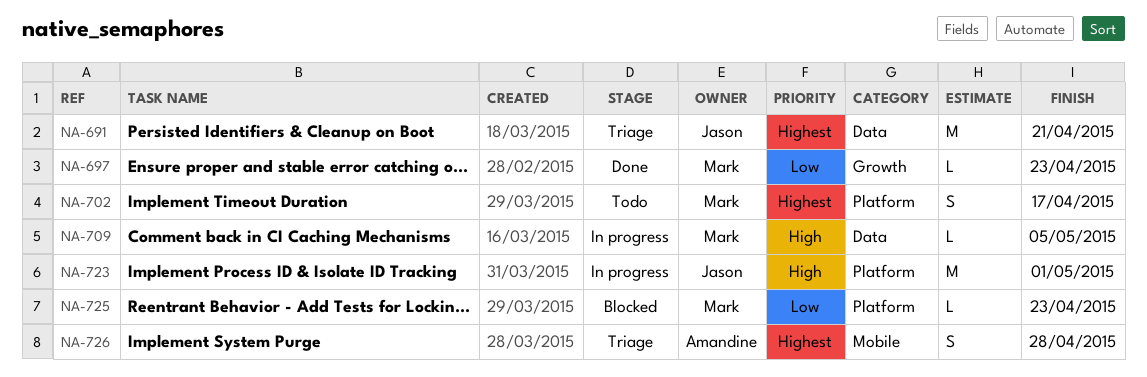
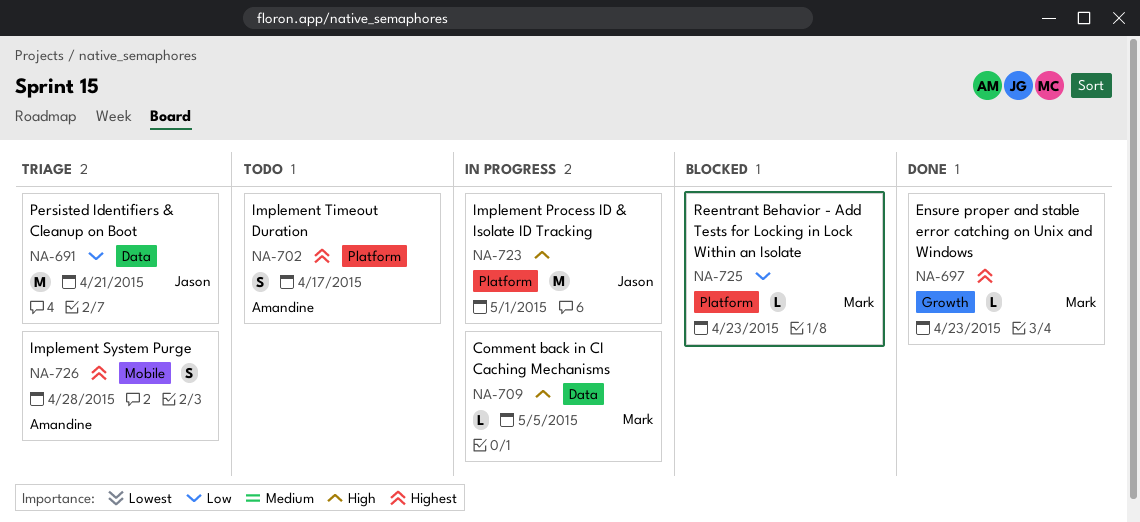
NA-691, priority: Highest -> Low
NA-697, priority: Low -> Highest
NA-702, owner: Mark -> Amandine

